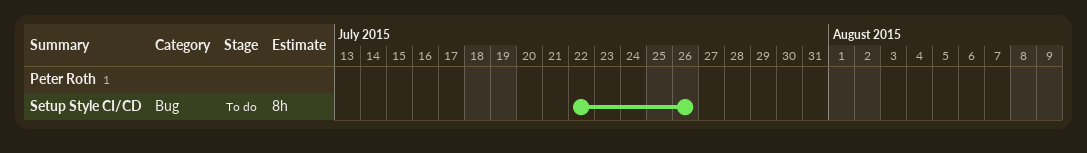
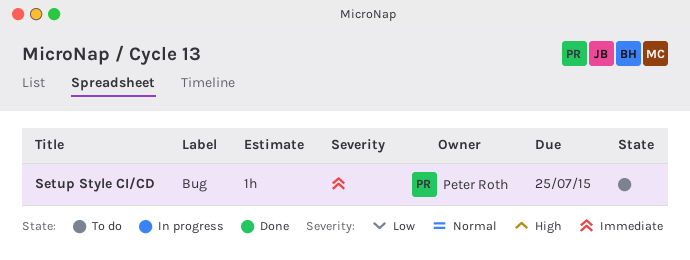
Setup Style CI/CD, estimate: 8h -> 1h
Setup Style CI/CD, due: Jul 26 -> Jul 25

